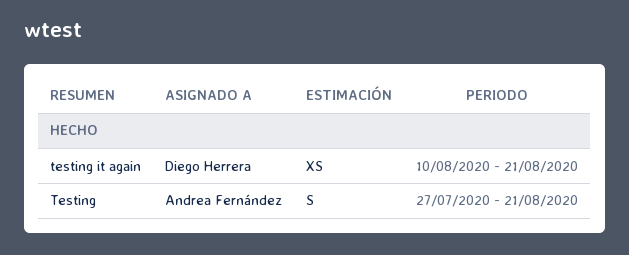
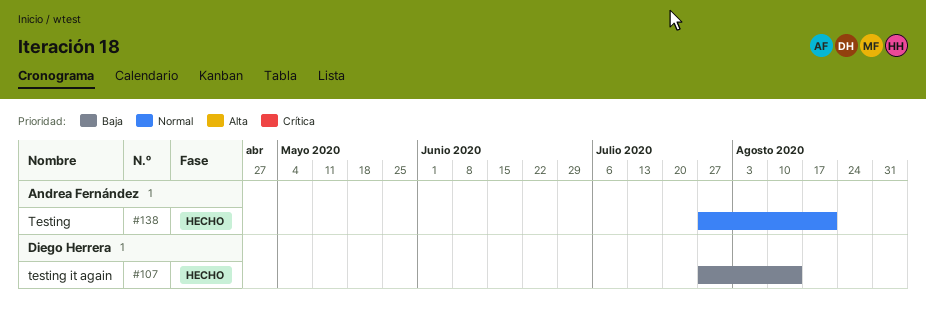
testing it again, start: Aug 10 -> Jul 27
testing it again, due: Aug 21 -> Aug 14

